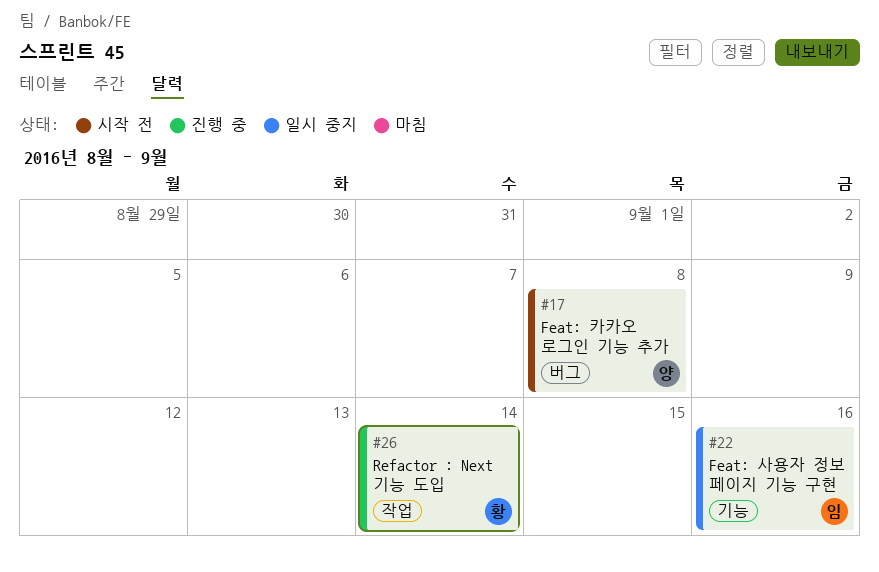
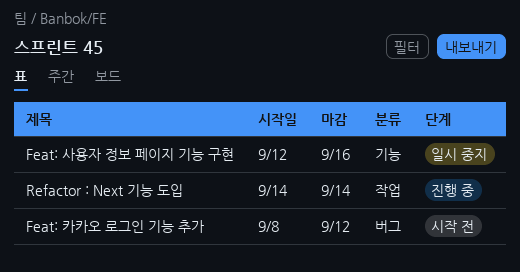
Feat: 카카오 로그인 기능 추가, due: Sep 8 -> Sep 12

